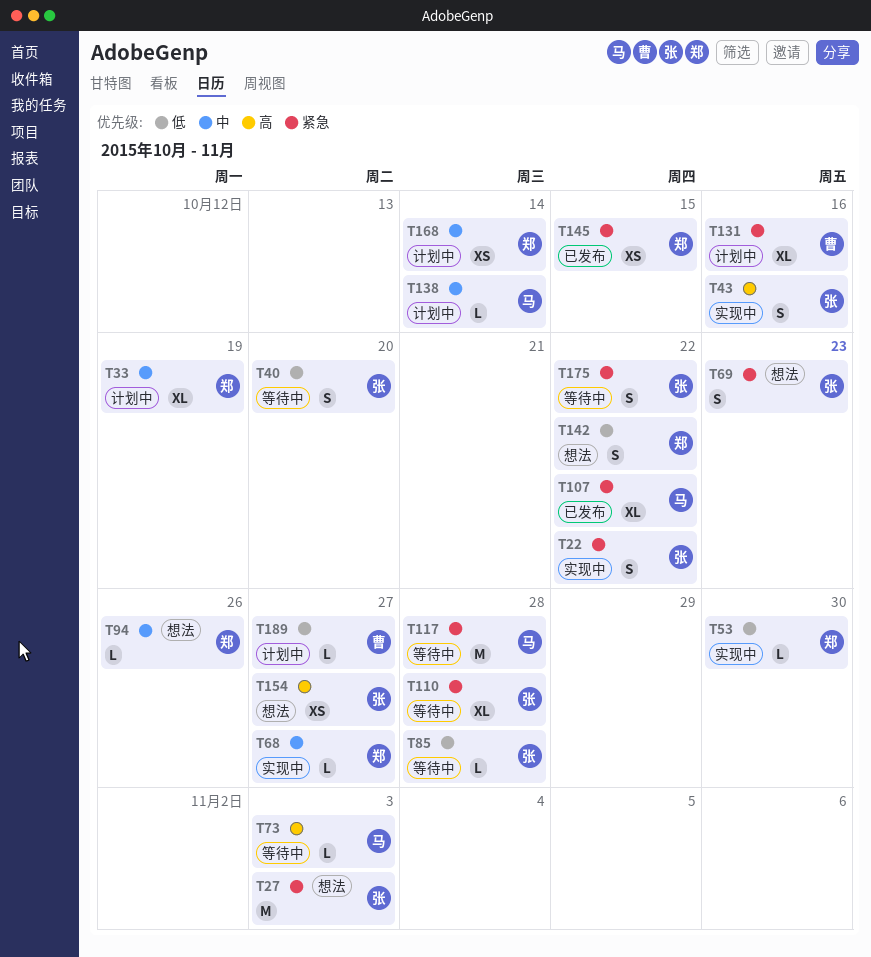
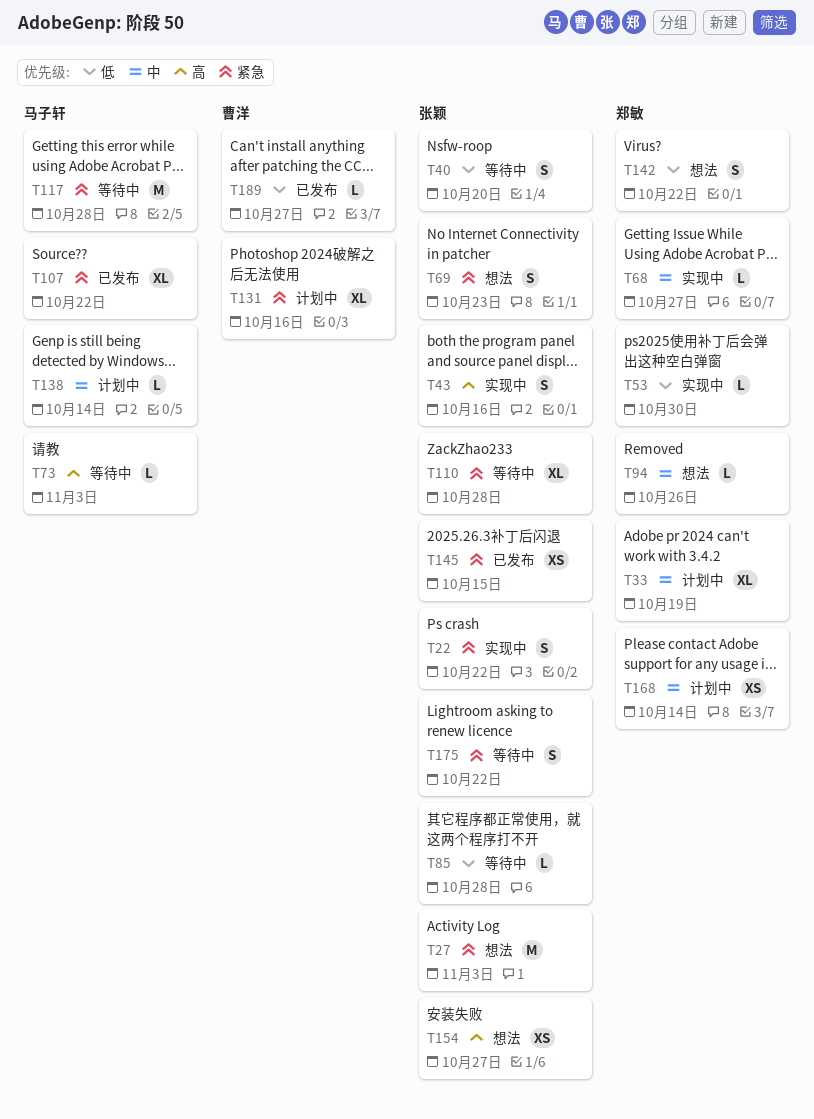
T145, owner: 郑敏 -> 张颖
T189, status: 计划中 -> 已发布

